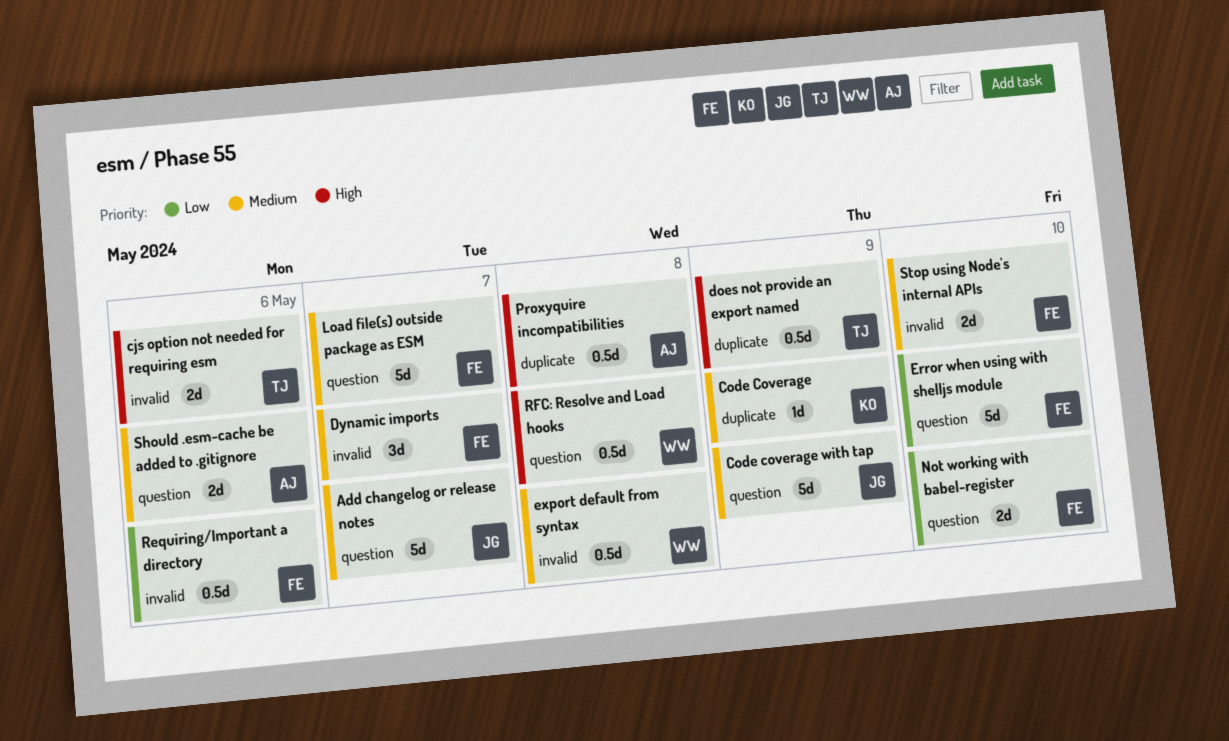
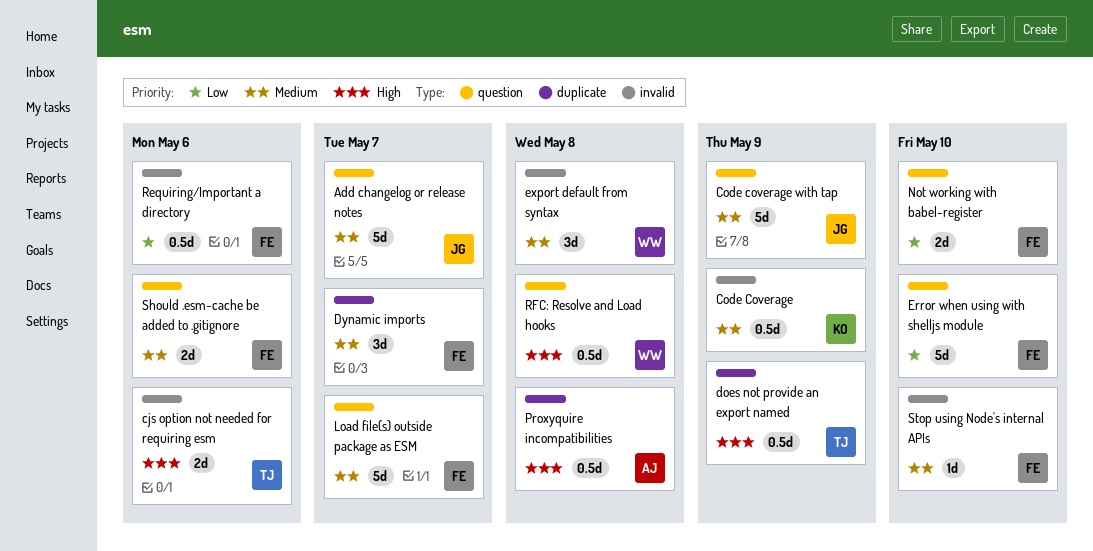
Code Coverage, label: duplicate -> invalid
Code Coverage, estimate: 1d -> 0.5d
Dynamic imports, label: invalid -> duplicate
export default from syntax, estimate: 0.5d -> 3d
Should .esm-cache be added to .gitignore, owner: AJ -> FE
Stop using Node's internal APIs, estimate: 2d -> 1d

